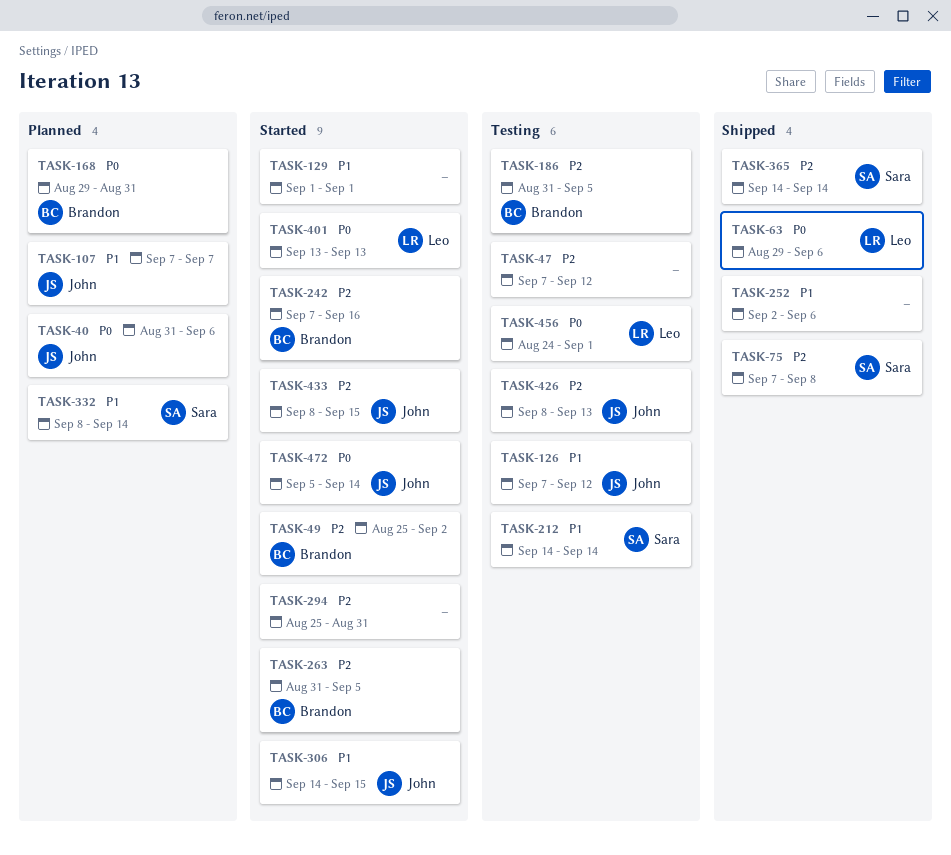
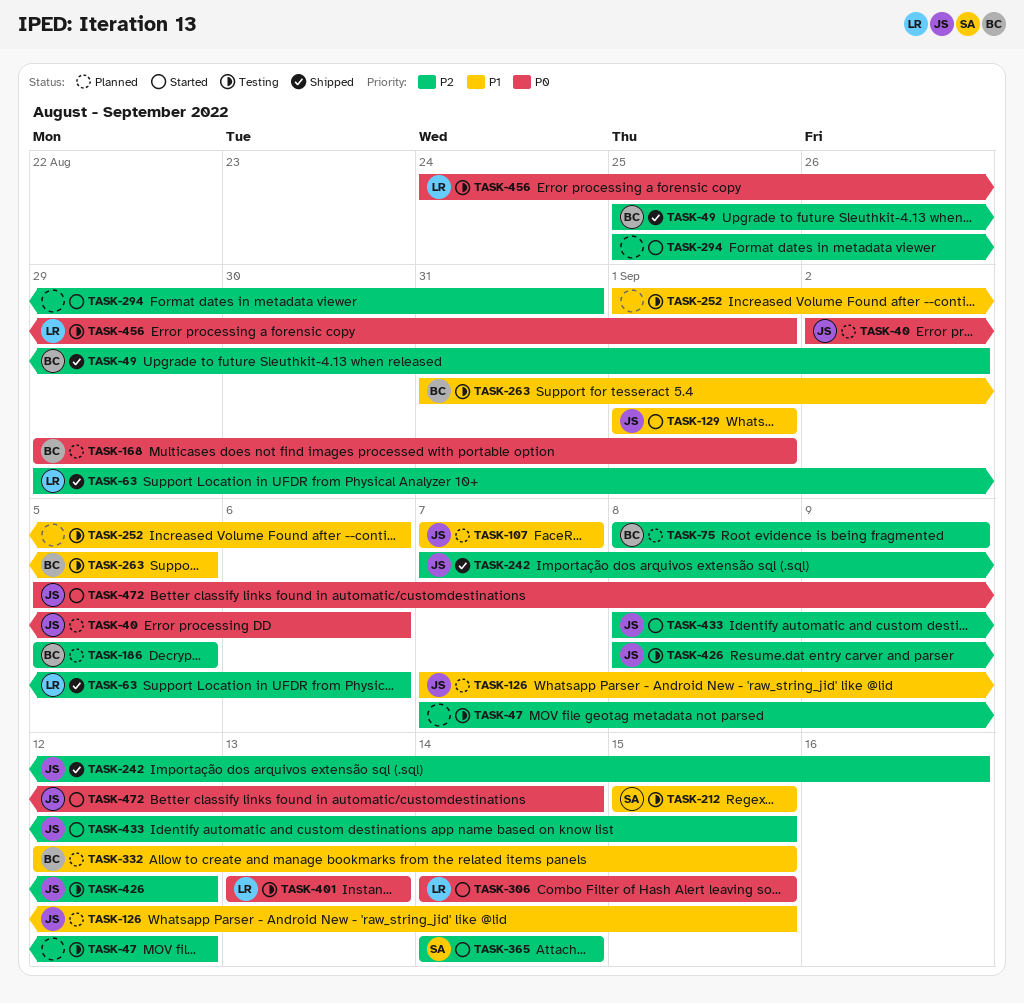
TASK-40, start: Aug 31 -> Sep 2
TASK-49, status: Started -> Shipped
TASK-63, priority: P0 -> P2
TASK-75, status: Shipped -> Planned
TASK-75, owner: Sara -> Brandon
TASK-75, start: Sep 7 -> Sep 8
TASK-75, due: Sep 8 -> Sep 9
TASK-126, status: Testing -> Planned
TASK-126, due: Sep 12 -> Sep 15
TASK-129, owner: none -> John
TASK-168, due: Aug 31 -> Sep 1
TASK-186, status: Testing -> Planned
TASK-186, start: Aug 31 -> Sep 5
TASK-212, start: Sep 14 -> Sep 15
TASK-212, due: Sep 14 -> Sep 15
TASK-242, status: Started -> Shipped
TASK-242, owner: Brandon -> John
TASK-252, status: Shipped -> Testing
TASK-252, start: Sep 2 -> Sep 1
TASK-263, status: Started -> Testing
TASK-263, priority: P2 -> P1
TASK-306, owner: John -> Leo
TASK-306, priority: P1 -> P0
TASK-332, owner: Sara -> Brandon
TASK-332, start: Sep 8 -> Sep 12
TASK-332, due: Sep 14 -> Sep 15
TASK-365, status: Shipped -> Started
TASK-401, status: Started -> Testing
TASK-426, due: Sep 13 -> Sep 12

